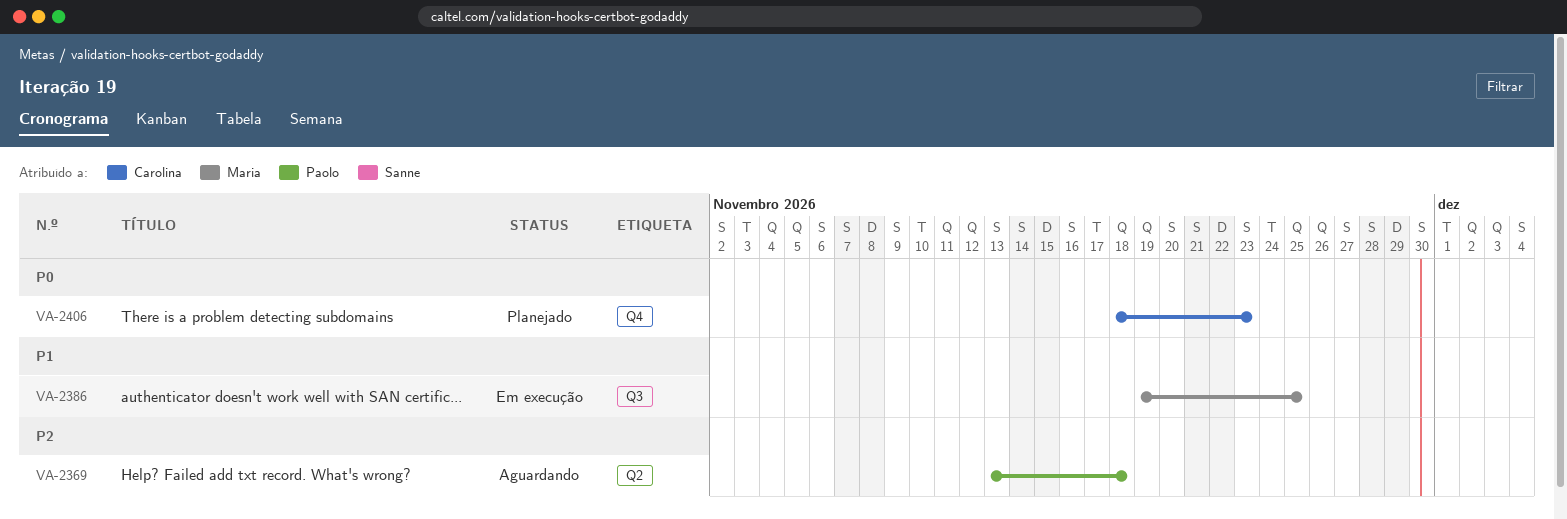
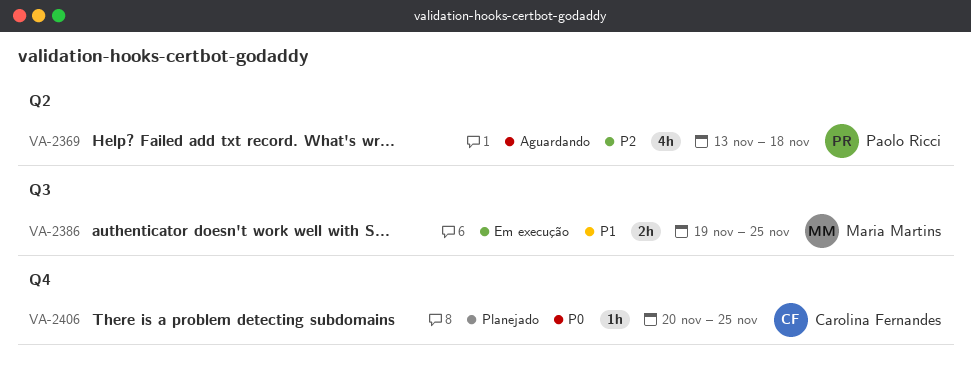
VA-2406, start: Nov 18 -> Nov 20
VA-2406, due: Nov 23 -> Nov 25

